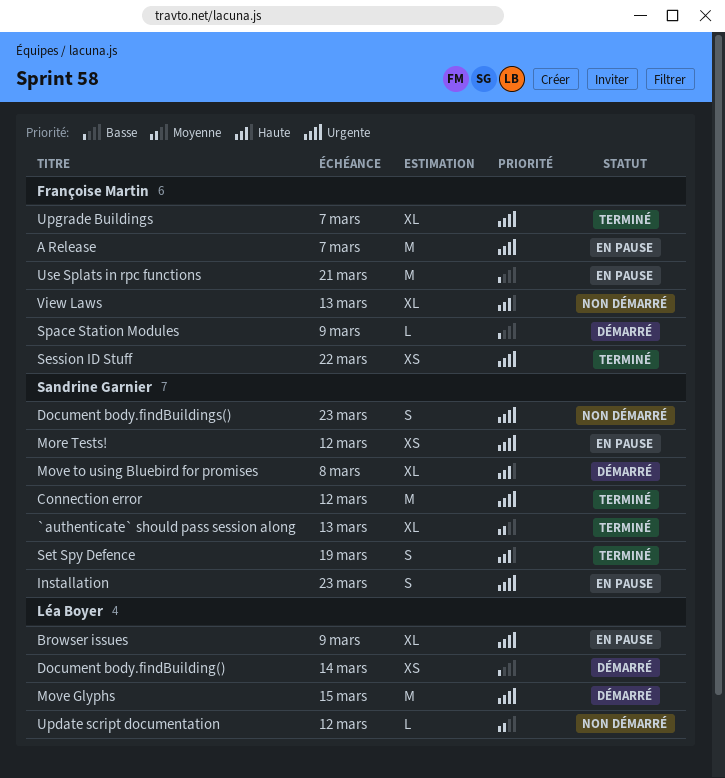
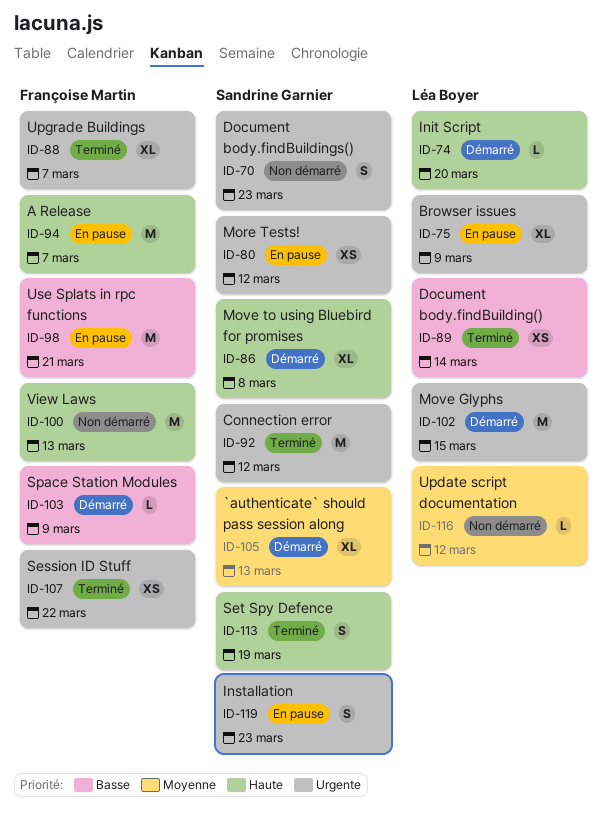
`authenticate` should pass session along, status: Terminé -> Démarré
A Release, priority: Urgente -> Haute
Document body.findBuilding(), status: Démarré -> Terminé
Init Script: none -> present
View Laws, estimate: XL -> M

